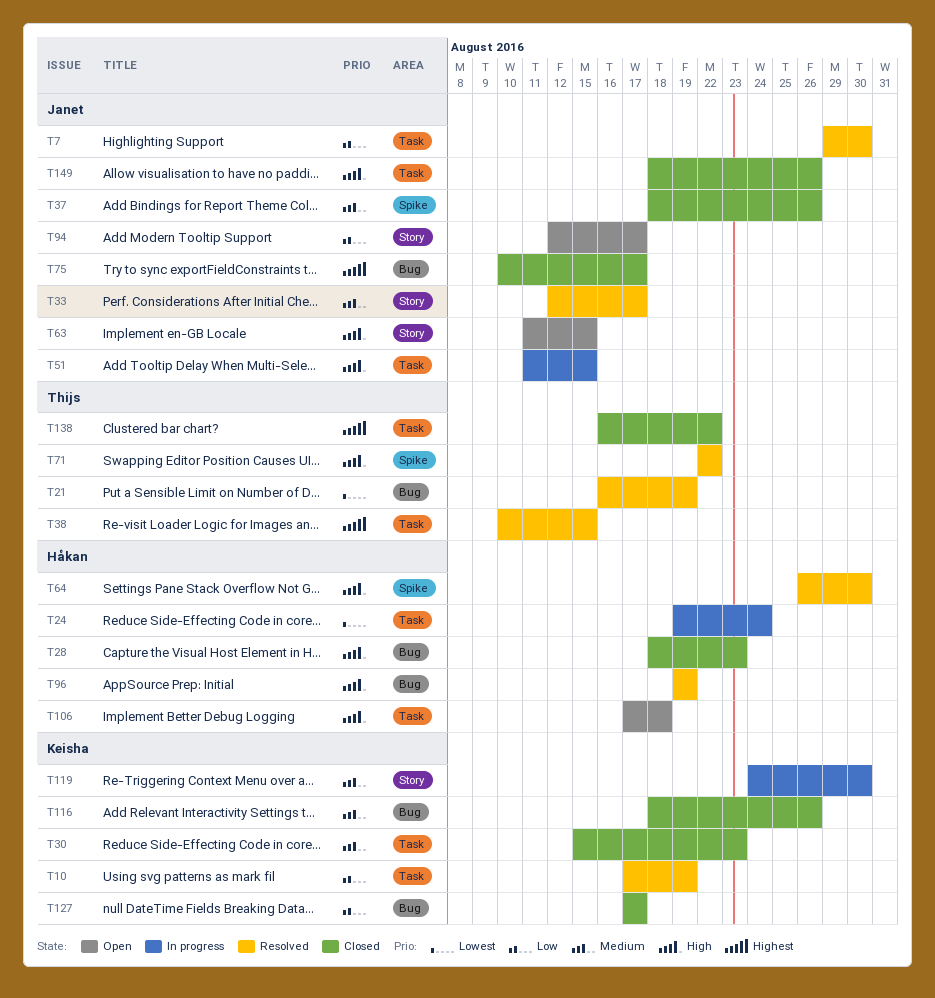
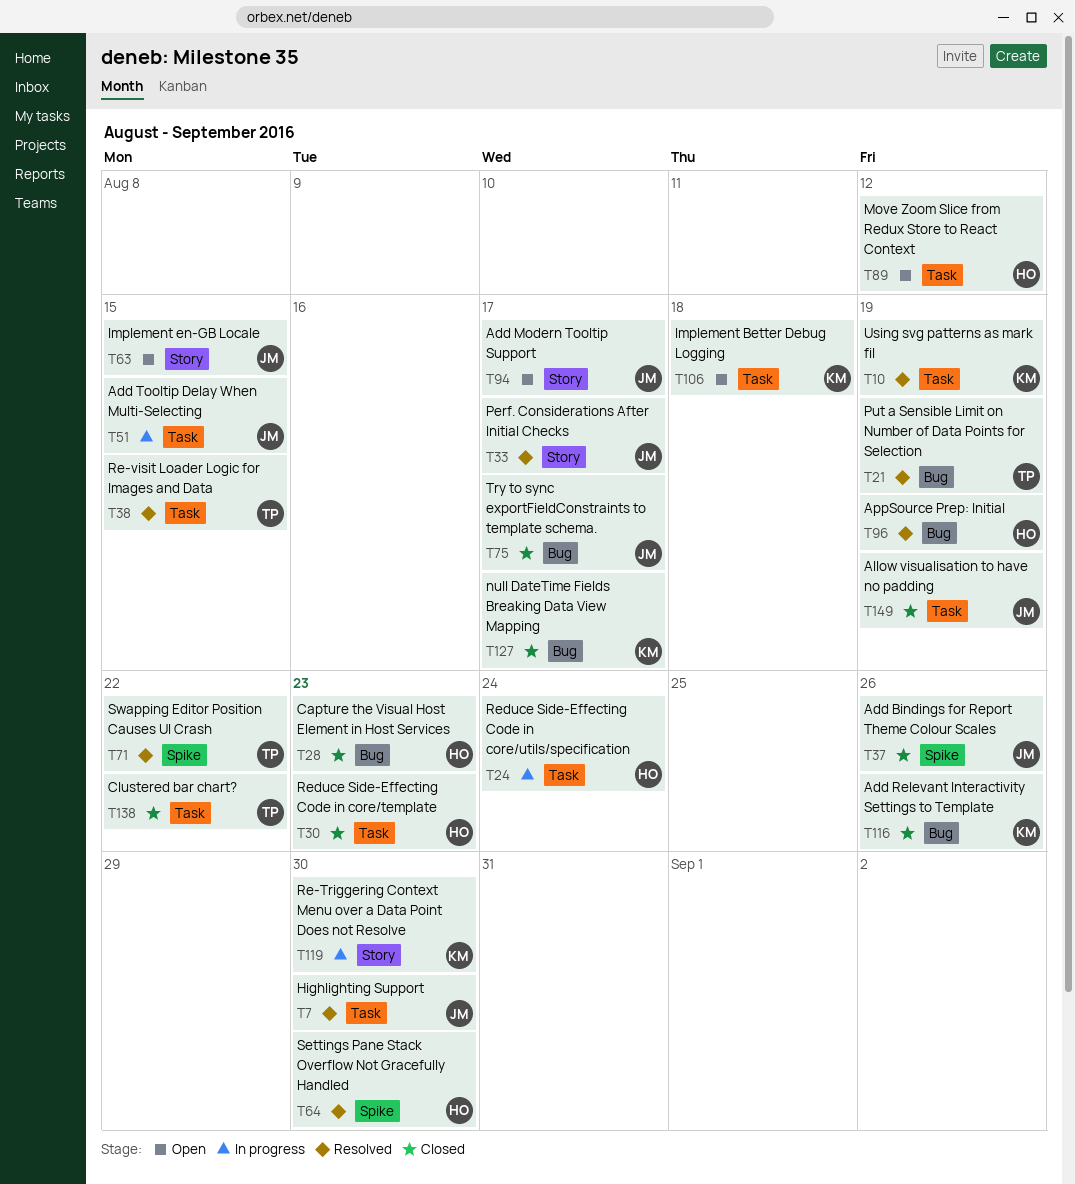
T30, owner: Keisha -> Håkan
T89: none -> present
T106, owner: Håkan -> Keisha
T149, due: Aug 26 -> Aug 19

